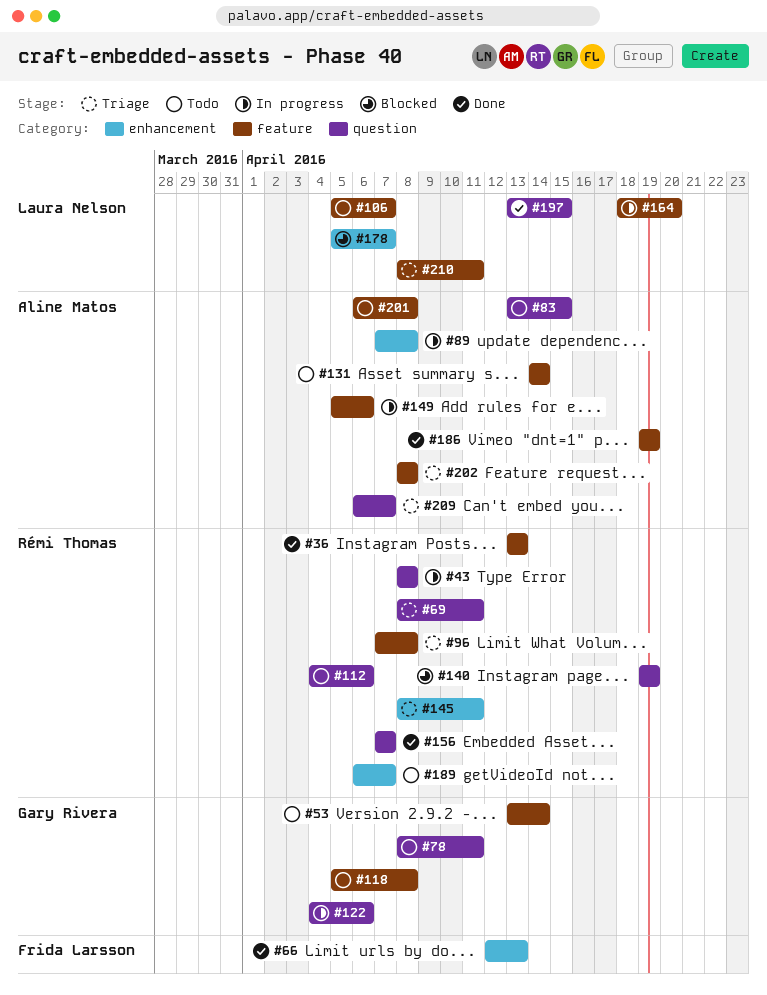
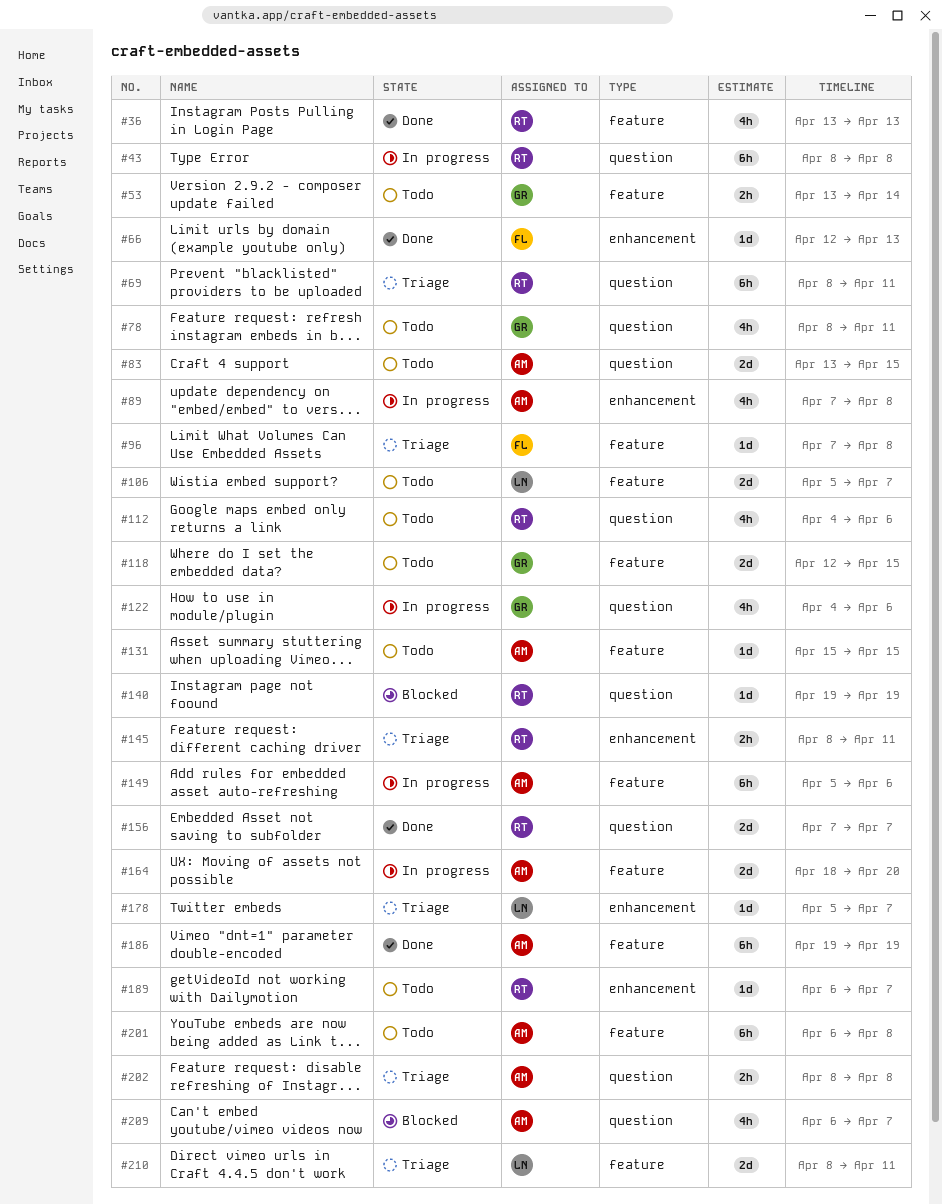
#96, owner: Rémi Thomas -> Frida Larsson
#118, start: Apr 5 -> Apr 12
#118, due: Apr 8 -> Apr 15
#131, start: Apr 14 -> Apr 15
#131, due: Apr 14 -> Apr 15
#164, owner: Laura Nelson -> Aline Matos
#178, status: Blocked -> Triage
#197: present -> none
#202, label: feature -> question
#209, status: Triage -> Blocked

